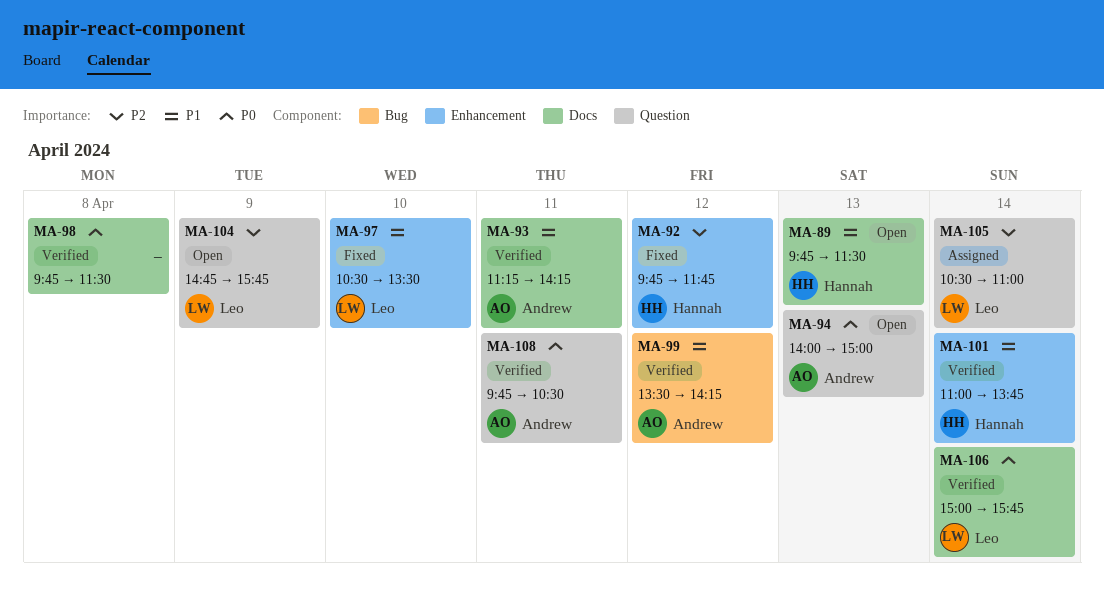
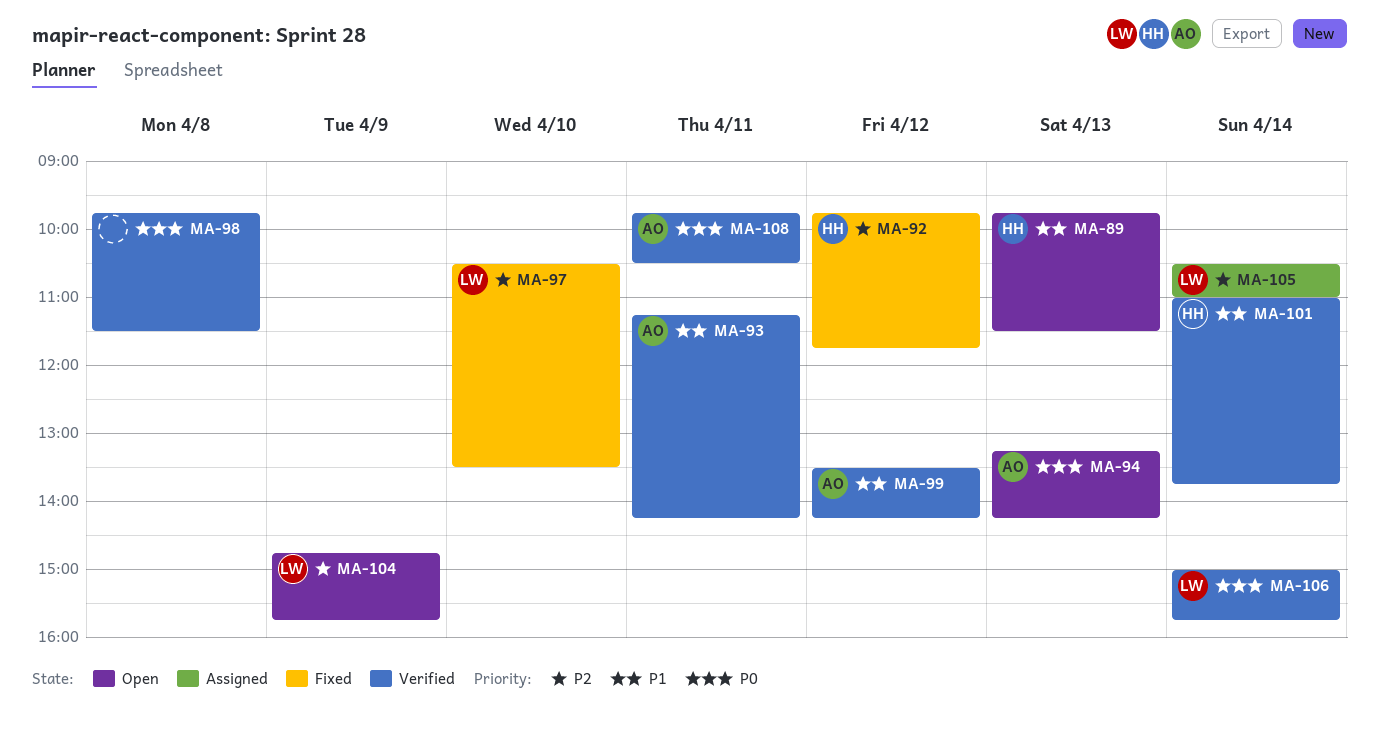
MA-94, begins: 14:00 -> 13:15
MA-94, ends: 15:00 -> 14:15
MA-97, priority: P1 -> P2

